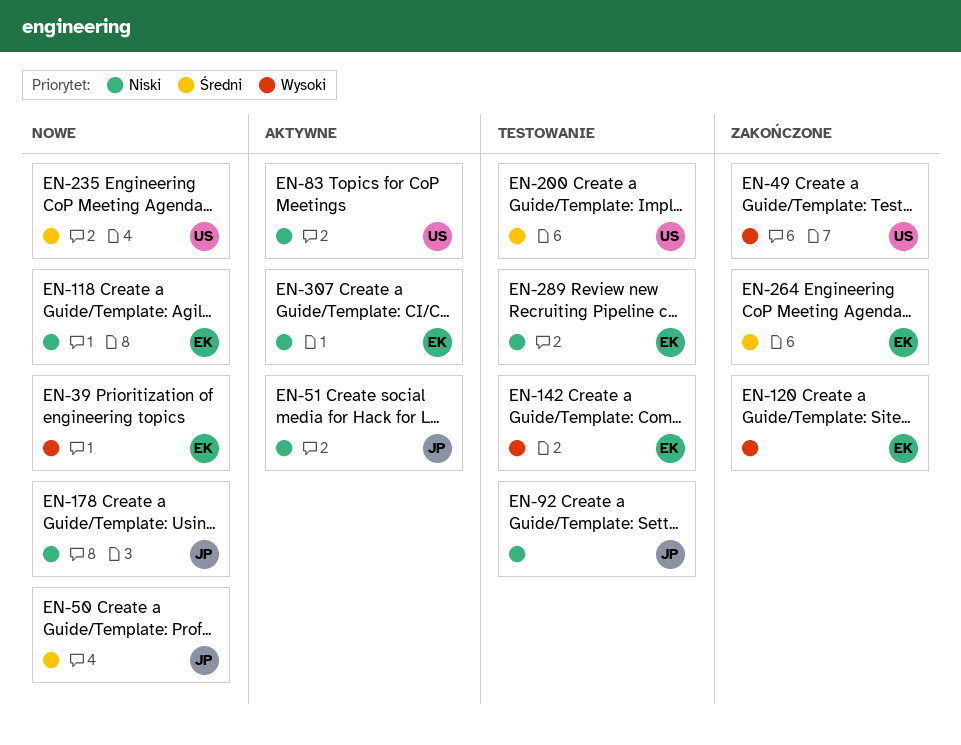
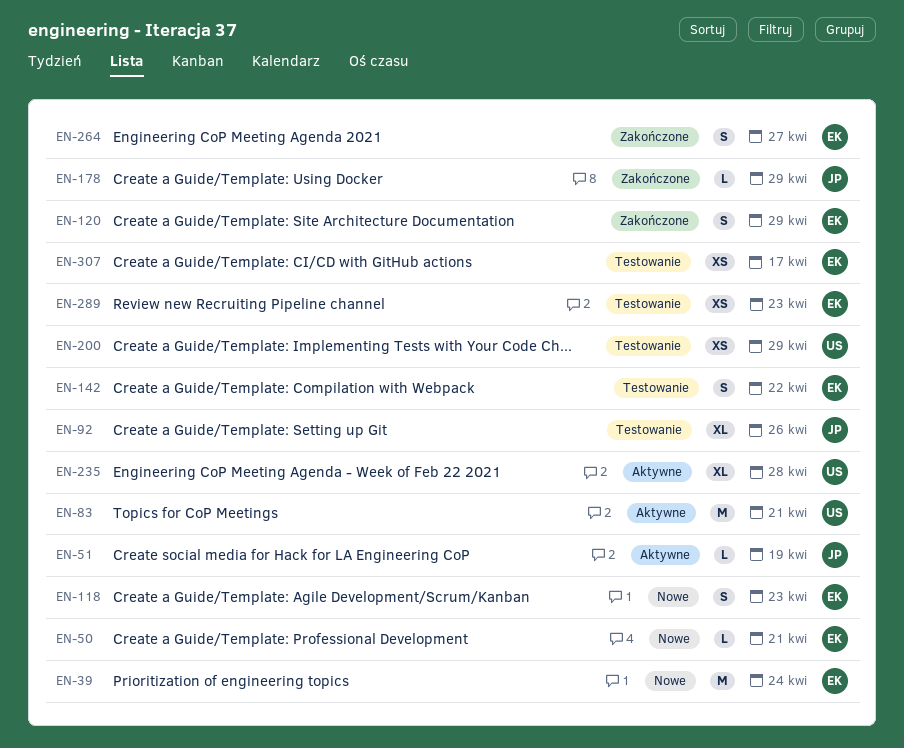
EN-49: present -> none
EN-50, owner: JP -> EK
EN-178, status: Nowe -> Zakończone
EN-235, status: Nowe -> Aktywne
EN-307, status: Aktywne -> Testowanie

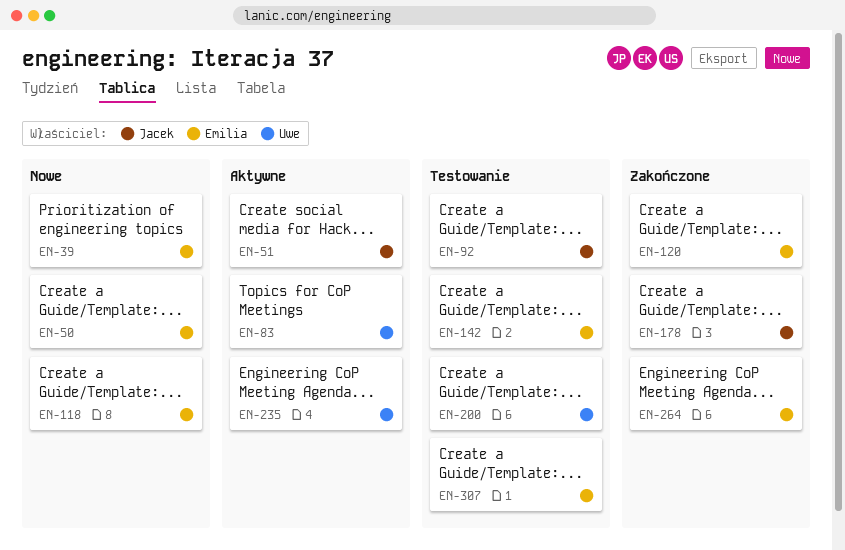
EN-289: present -> none

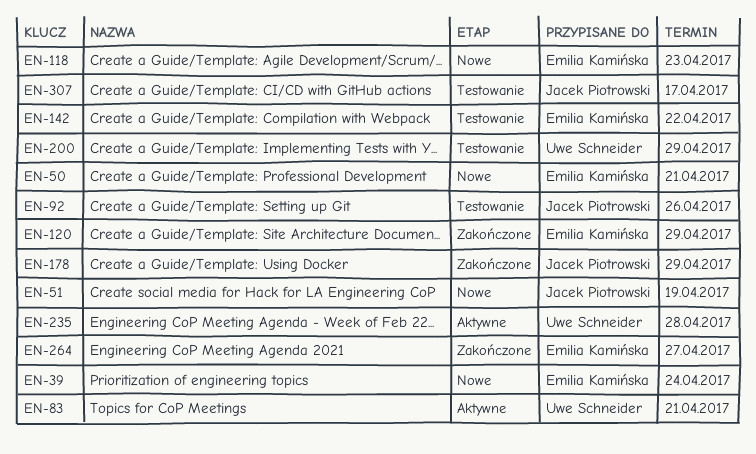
EN-51, status: Aktywne -> Nowe
EN-307, owner: Emilia Kamińska -> Jacek Piotrowski

